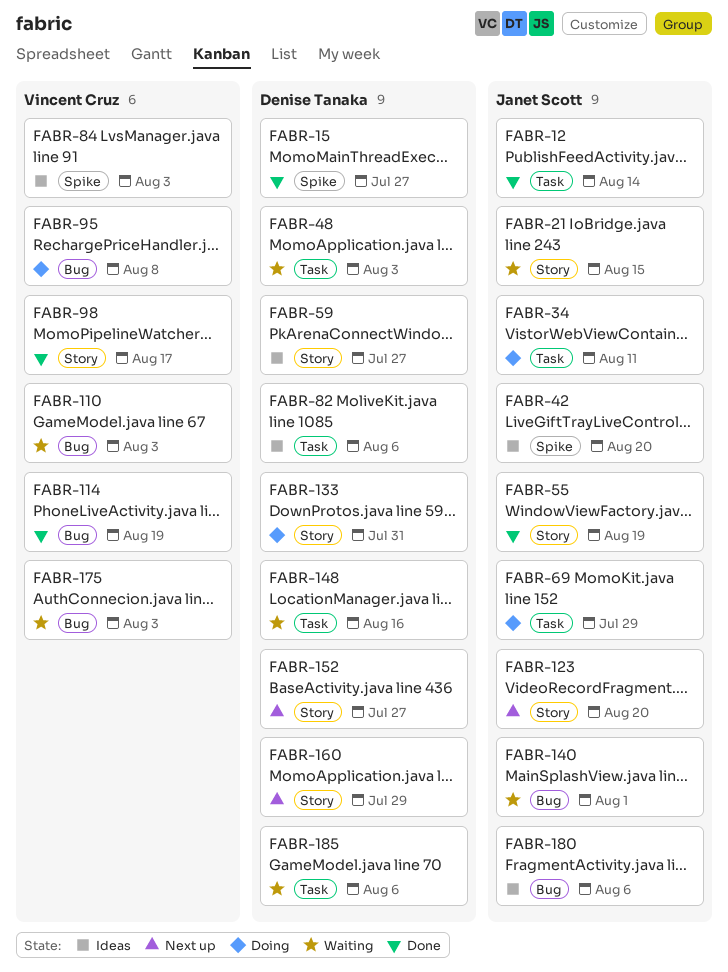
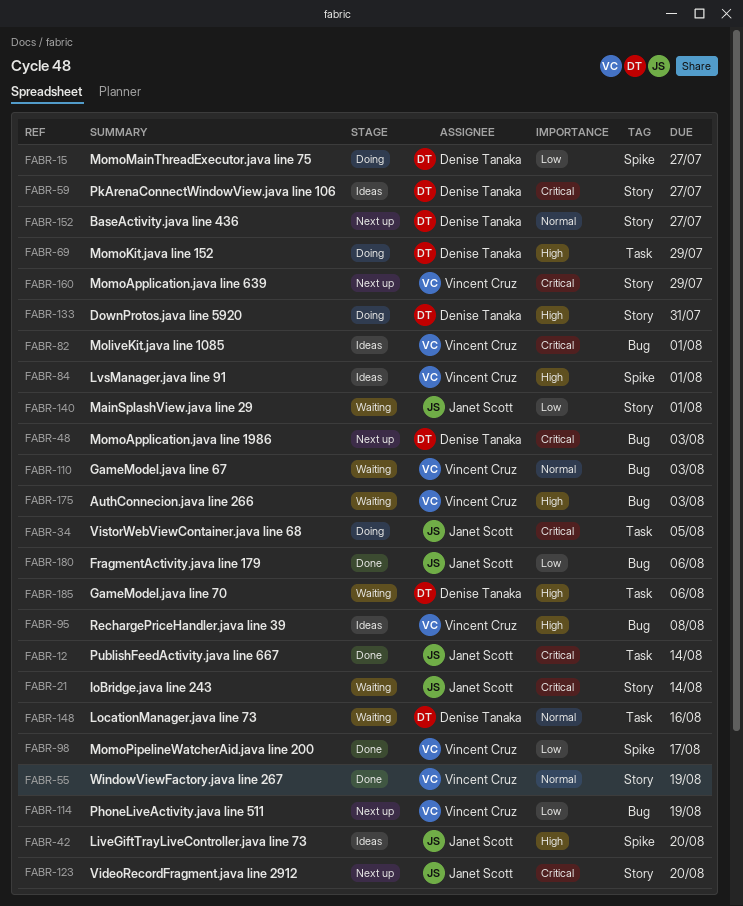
FABR-15, status: Done -> Doing
FABR-21, due: Aug 15 -> Aug 14
FABR-34, due: Aug 11 -> Aug 5
FABR-48, status: Waiting -> Next up
FABR-48, label: Task -> Bug
FABR-55, owner: Janet Scott -> Vincent Cruz
FABR-69, owner: Janet Scott -> Denise Tanaka
FABR-82, owner: Denise Tanaka -> Vincent Cruz
FABR-82, label: Task -> Bug
FABR-82, due: Aug 6 -> Aug 1
FABR-84, due: Aug 3 -> Aug 1
FABR-95, status: Doing -> Ideas
FABR-98, label: Story -> Spike
FABR-114, status: Done -> Next up
FABR-140, label: Bug -> Story
FABR-160, owner: Denise Tanaka -> Vincent Cruz
FABR-180, status: Ideas -> Done

